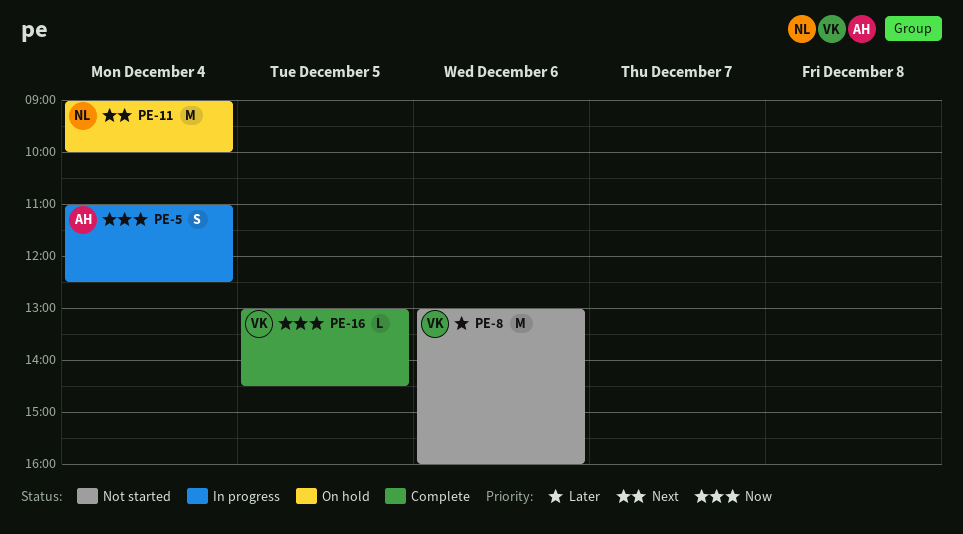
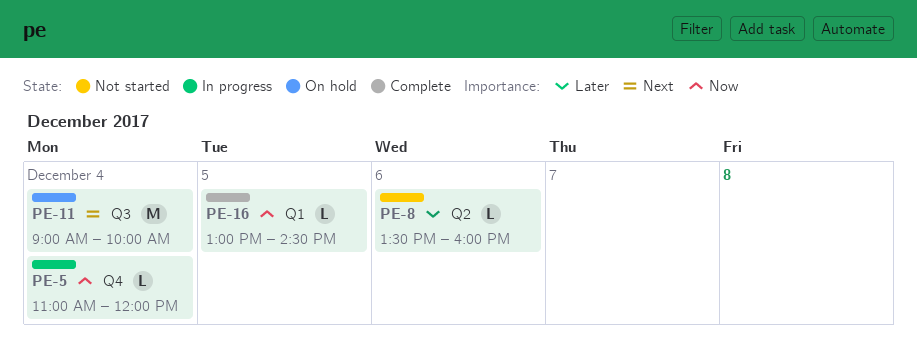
PE-5, estimate: S -> L
PE-5, ends: 12:30 -> 12:00
PE-8, estimate: M -> L
PE-8, begins: 13:00 -> 13:30

